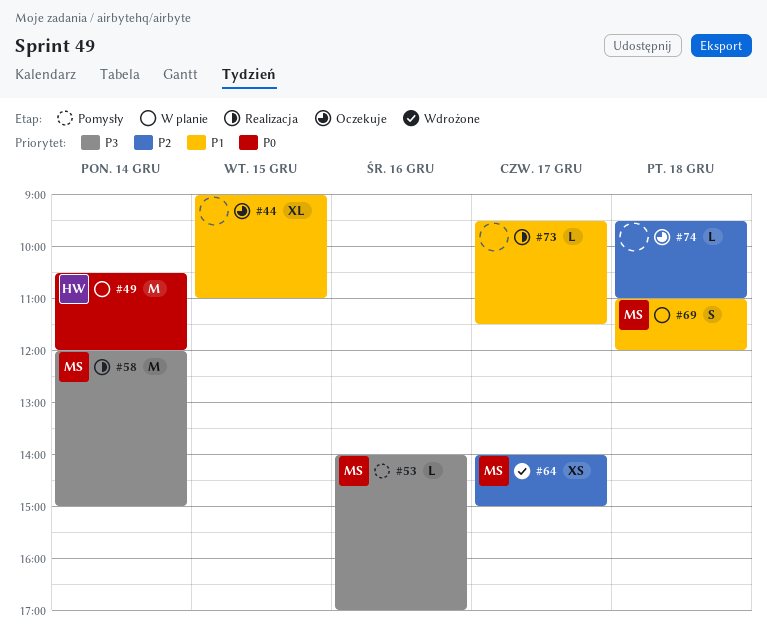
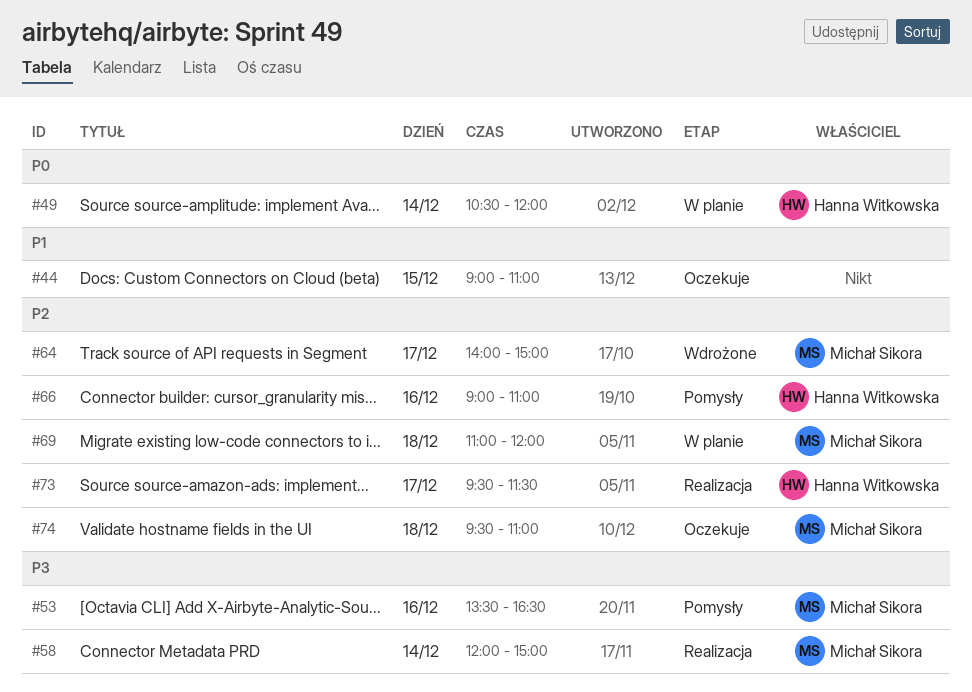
#53, begins: 14:00 -> 13:30
#53, ends: 17:00 -> 16:30
#66: none -> present
#69, priority: P1 -> P2
#73, owner: none -> Hanna Witkowska
#73, priority: P1 -> P2
#74, owner: none -> Michał Sikora

